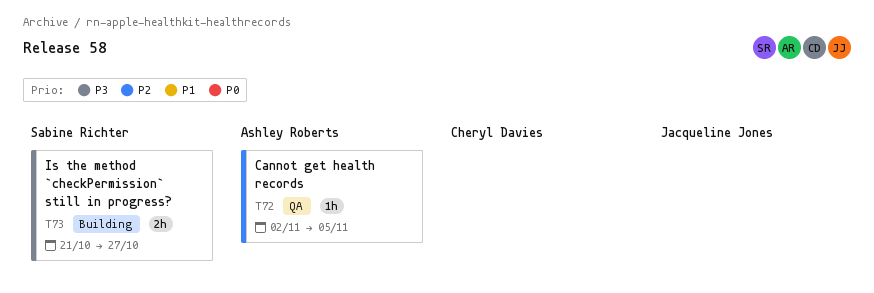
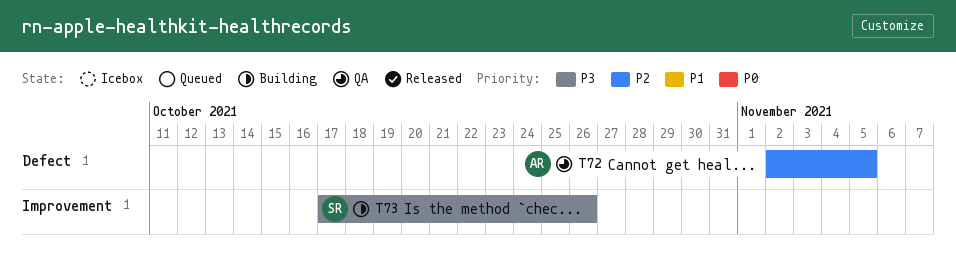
T73, start: Oct 21 -> Oct 17
T73, due: Oct 27 -> Oct 26

